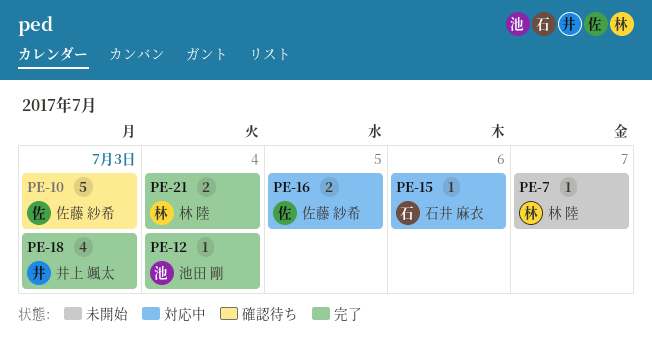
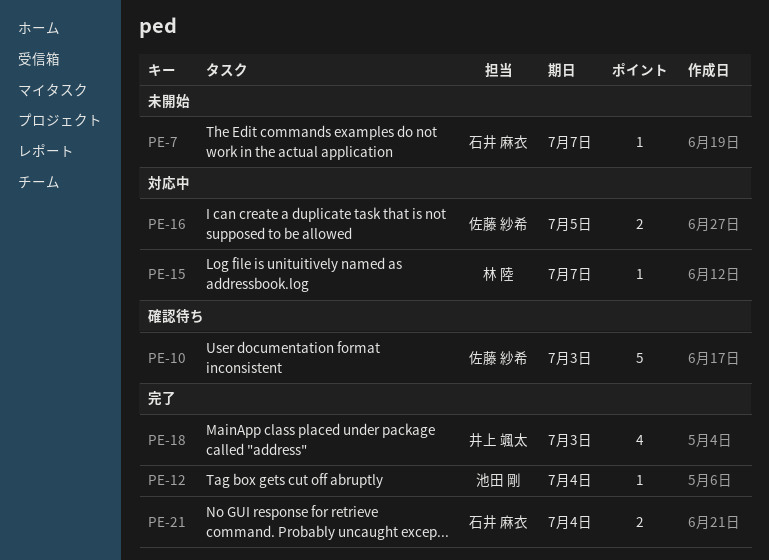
PE-7, owner: 林 陸 -> 石井 麻衣
PE-15, owner: 石井 麻衣 -> 林 陸
PE-15, due: Jul 6 -> Jul 7
PE-21, owner: 林 陸 -> 石井 麻衣

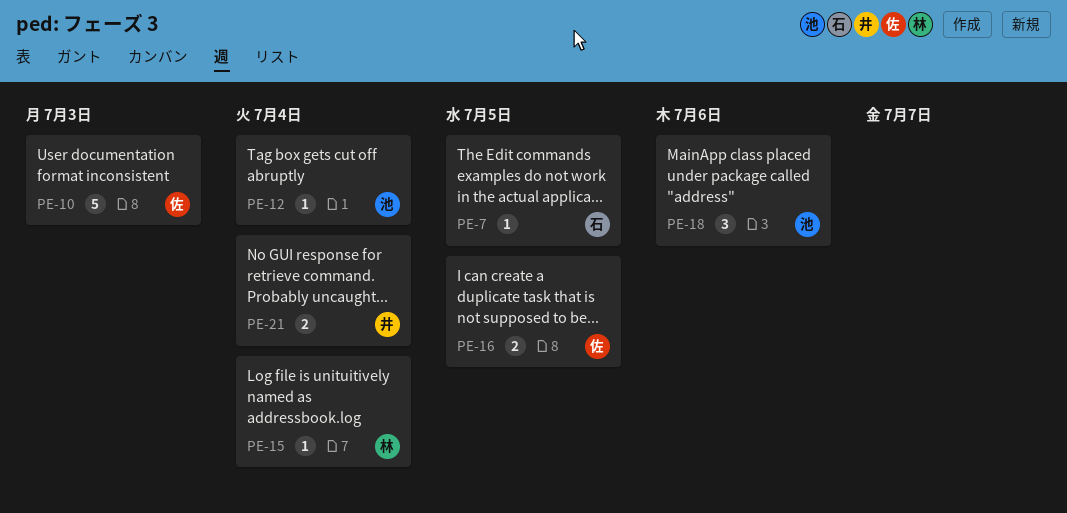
PE-7, due: Jul 7 -> Jul 5
PE-15, due: Jul 7 -> Jul 4
PE-18, owner: 井上 颯太 -> 池田 剛
PE-18, estimate: 4 -> 3
PE-18, due: Jul 3 -> Jul 6
PE-21, owner: 石井 麻衣 -> 井上 颯太

